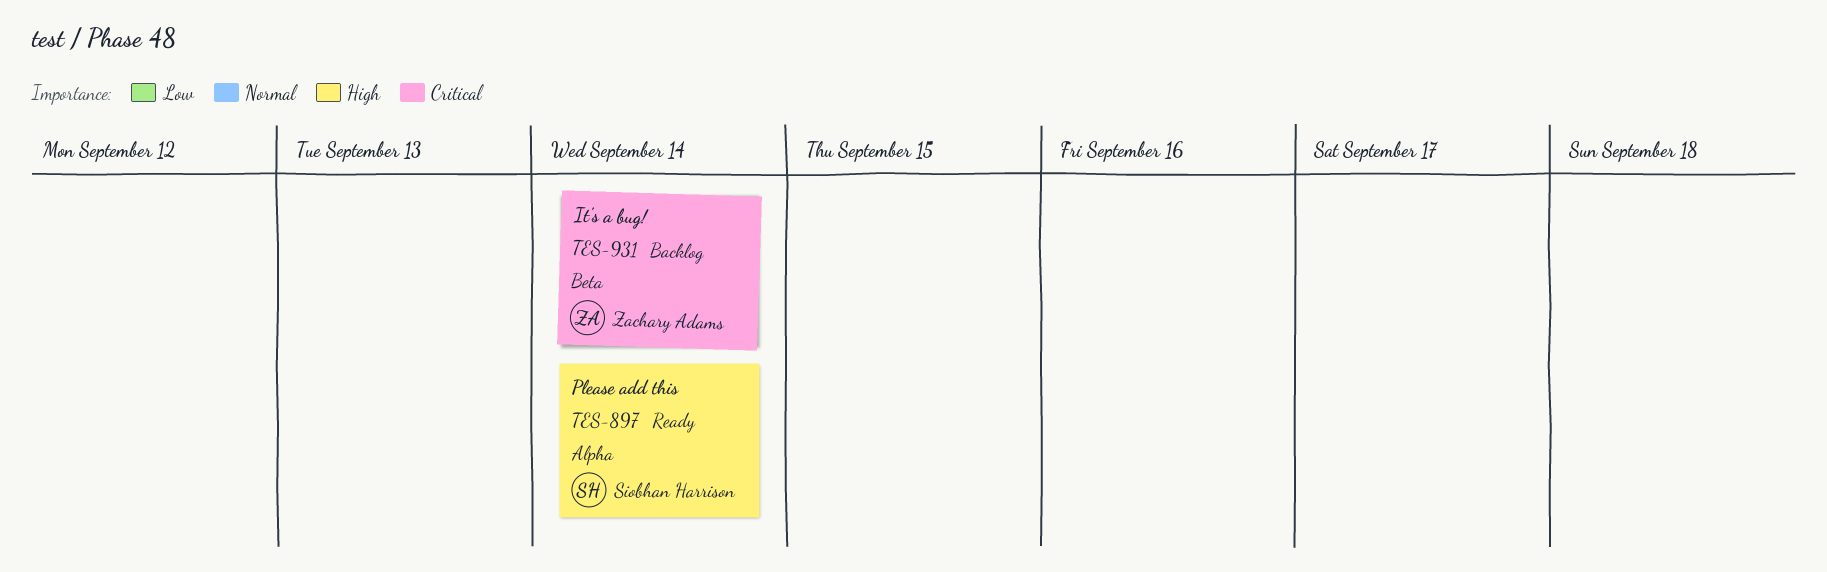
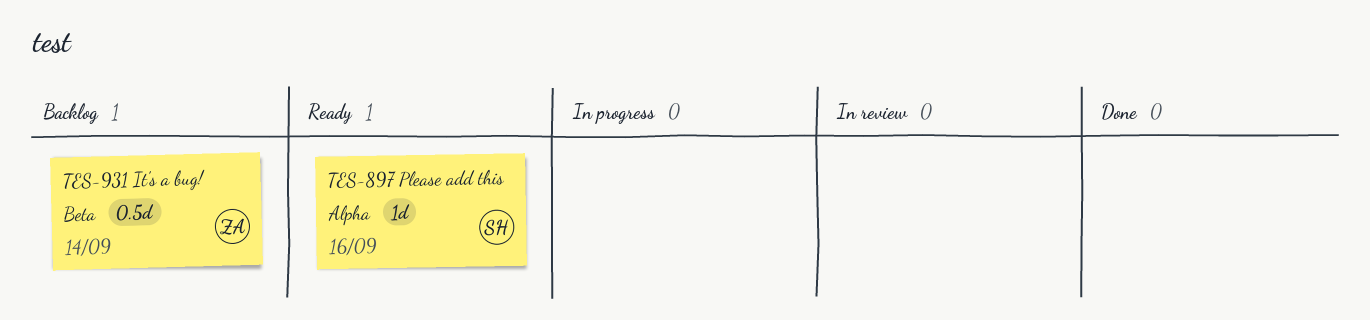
TES-897, due: Sep 14 -> Sep 16

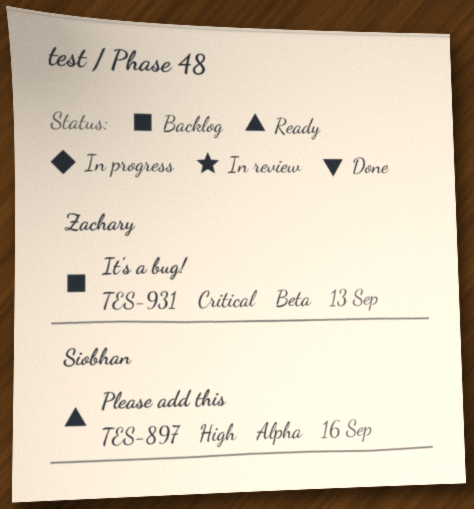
TES-931, due: Sep 14 -> Sep 13

